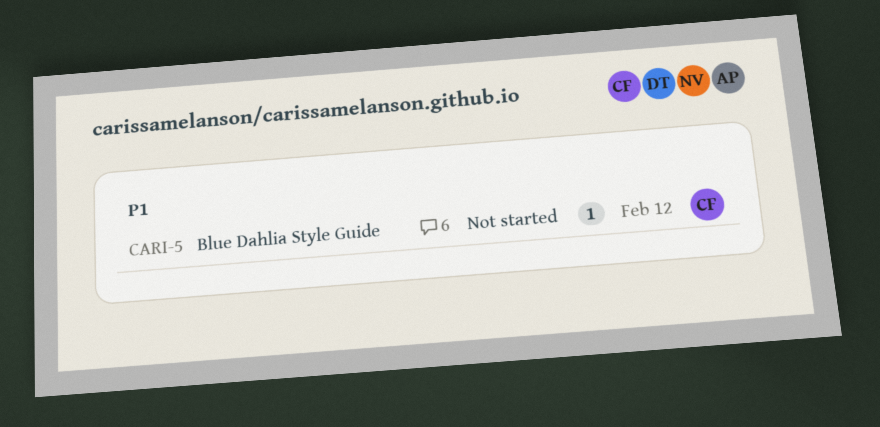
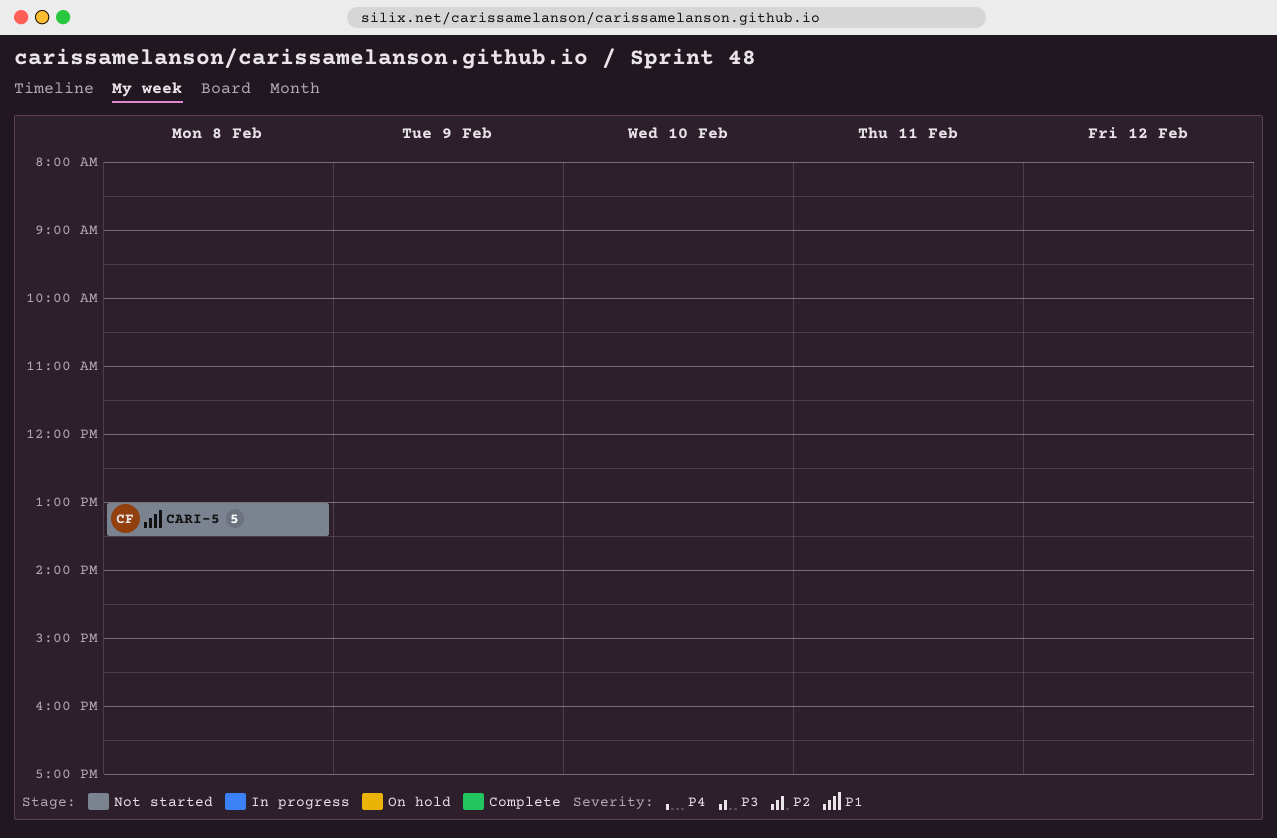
CARI-5, estimate: 1 -> 5
CARI-5, day: Feb 12 -> Feb 8

